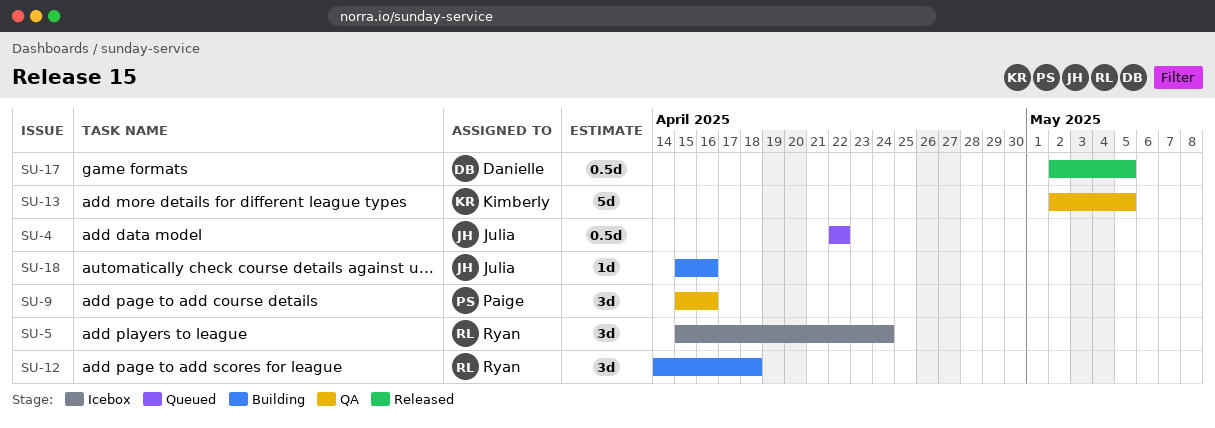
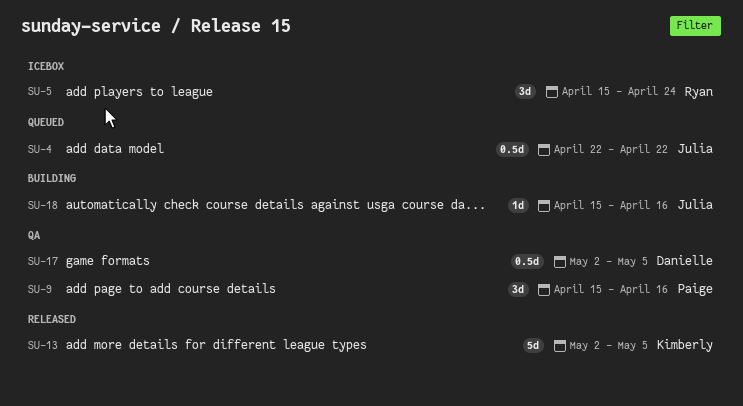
SU-12: present -> none
SU-13, status: QA -> Released
SU-17, status: Released -> QA

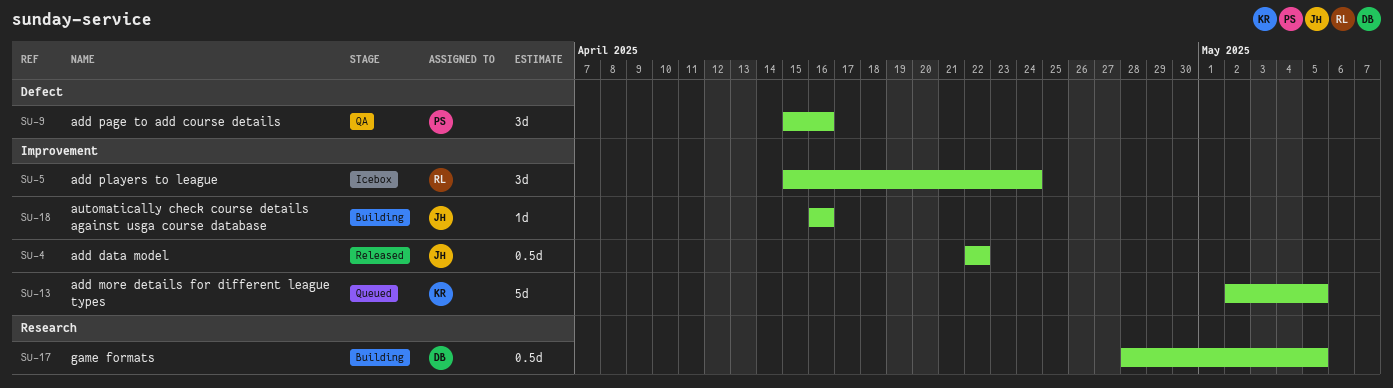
SU-4, status: Queued -> Released
SU-13, status: Released -> Queued
SU-17, status: QA -> Building
SU-17, start: May 2 -> Apr 28
SU-18, start: Apr 15 -> Apr 16

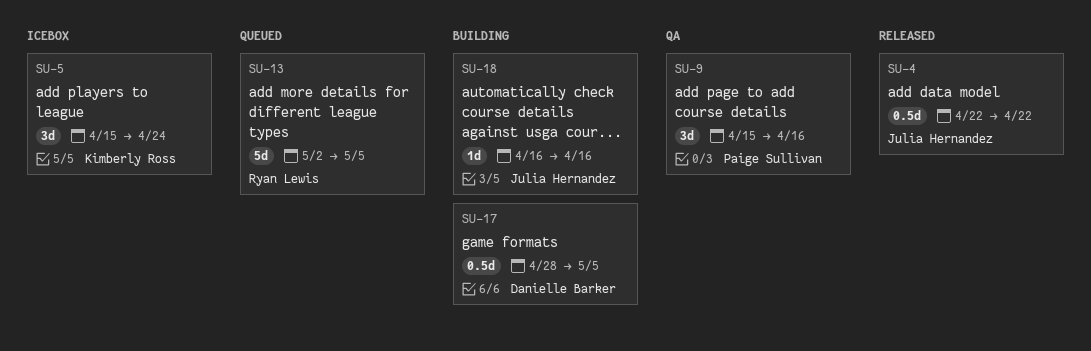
SU-5, owner: Ryan Lewis -> Kimberly Ross
SU-13, owner: Kimberly Ross -> Ryan Lewis

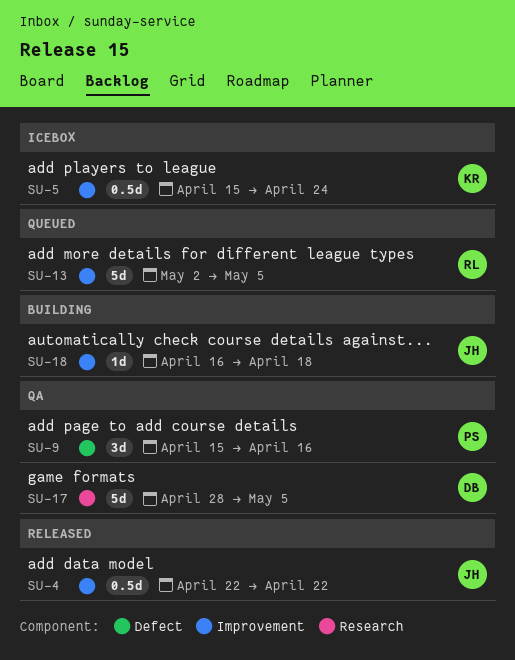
SU-5, estimate: 3d -> 0.5d
SU-17, status: Building -> QA
SU-17, estimate: 0.5d -> 5d
SU-18, due: Apr 16 -> Apr 18

